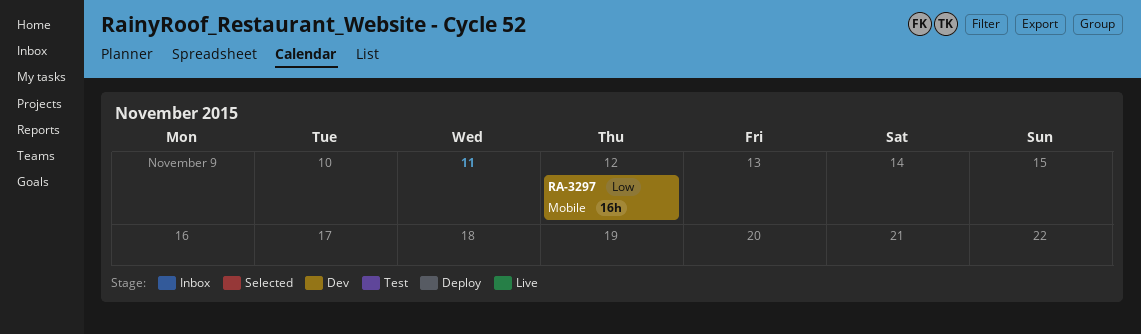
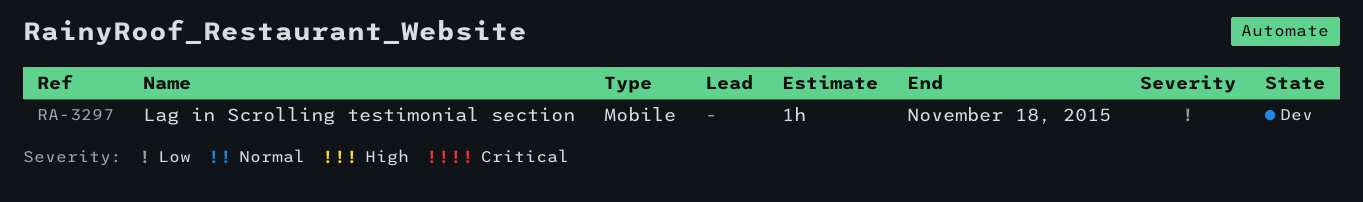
RA-3297, estimate: 16h -> 1h
RA-3297, due: Nov 12 -> Nov 18

